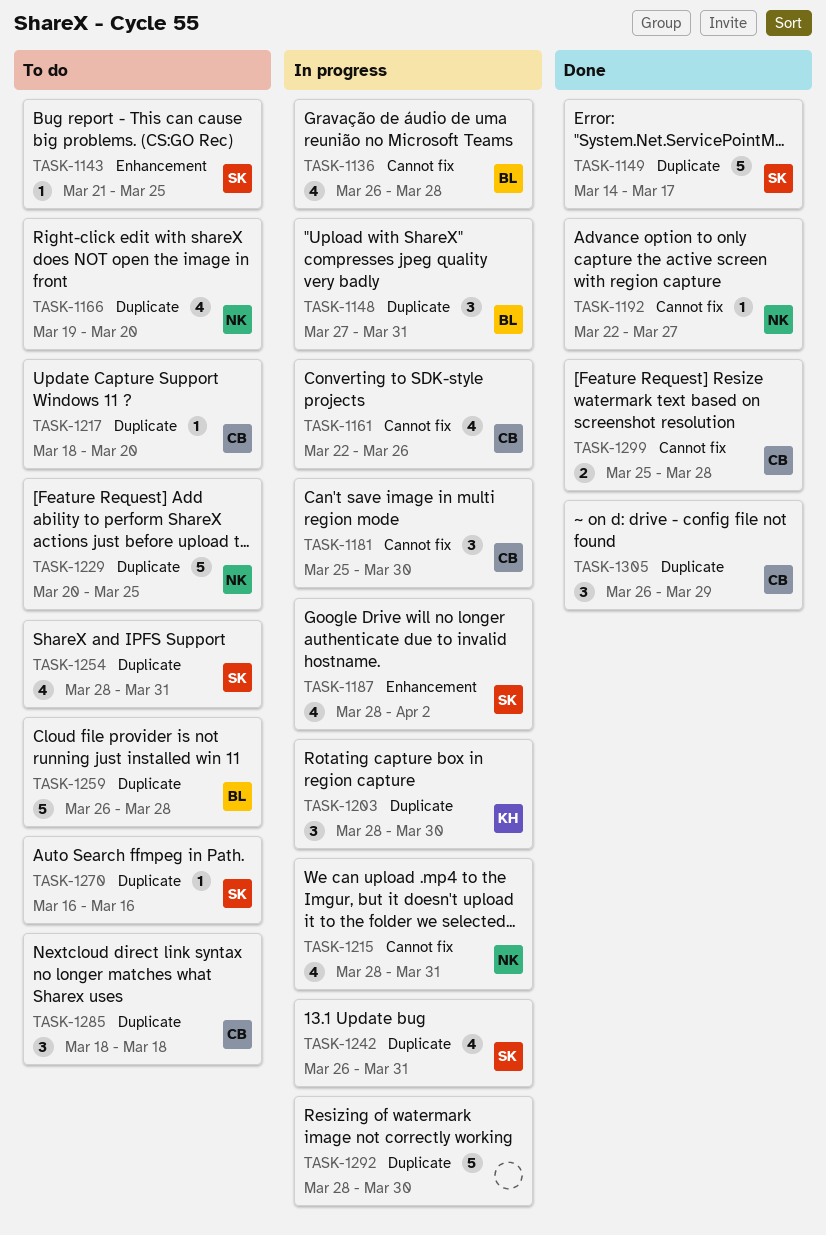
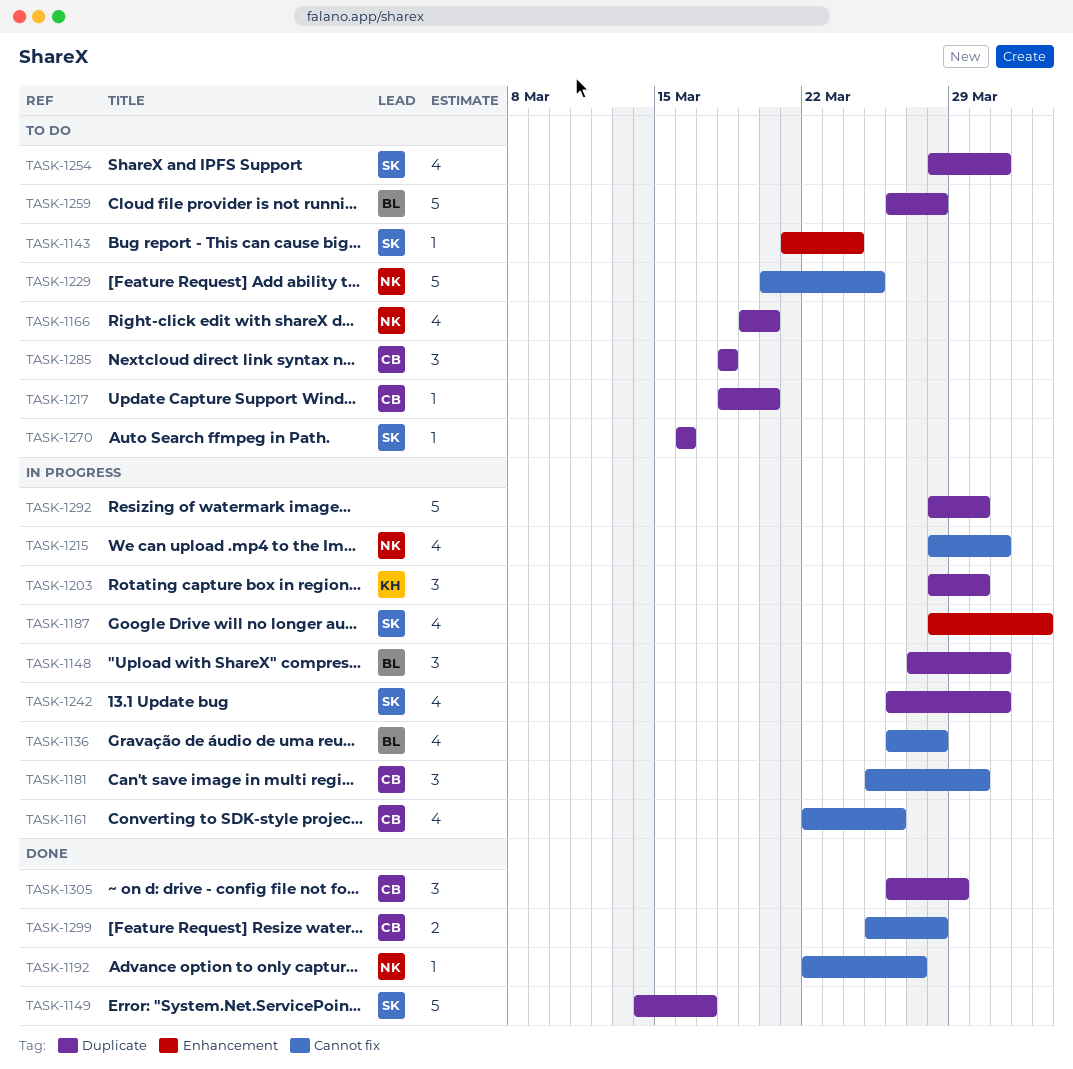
TASK-1143, due: Mar 25 -> Mar 24
TASK-1229, label: Duplicate -> Cannot fix

